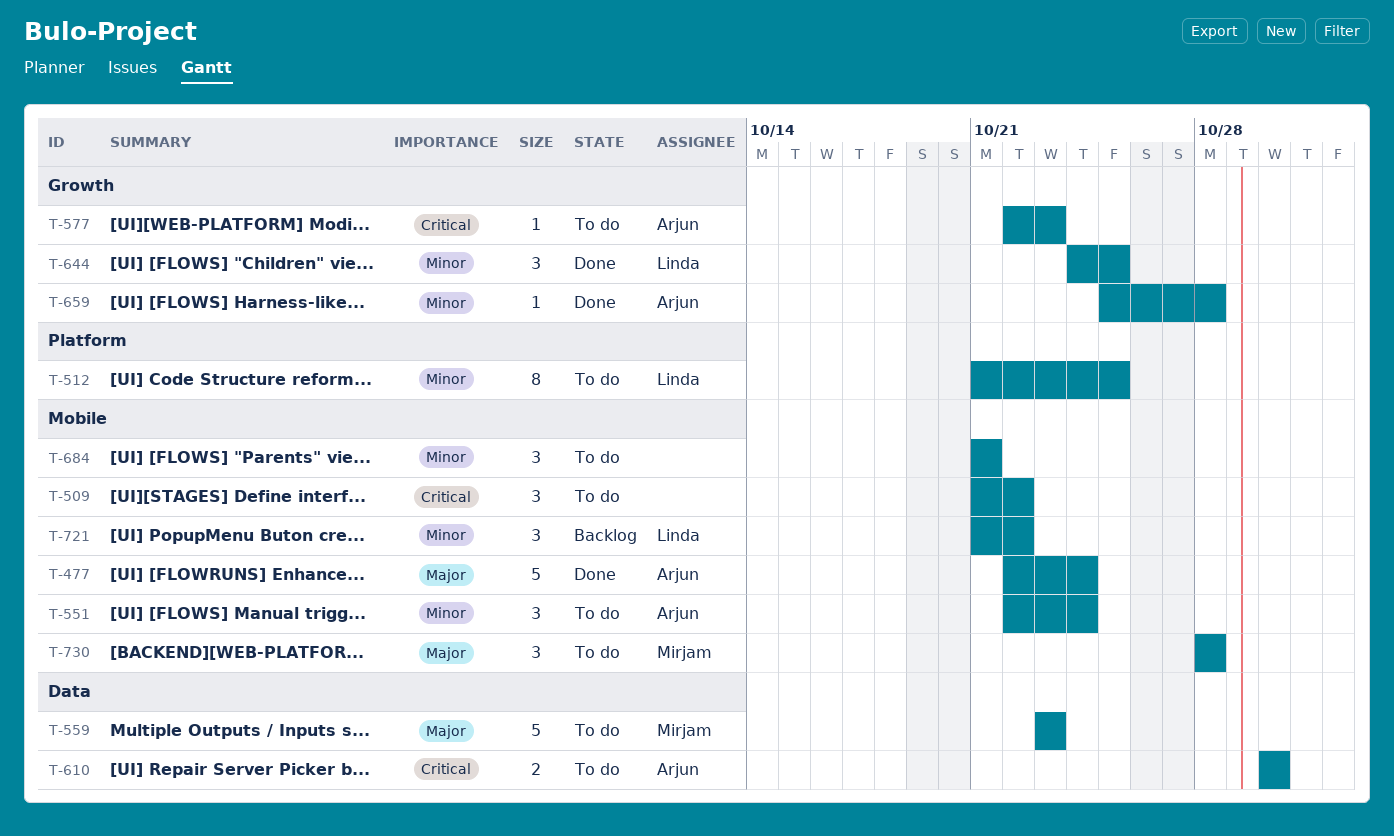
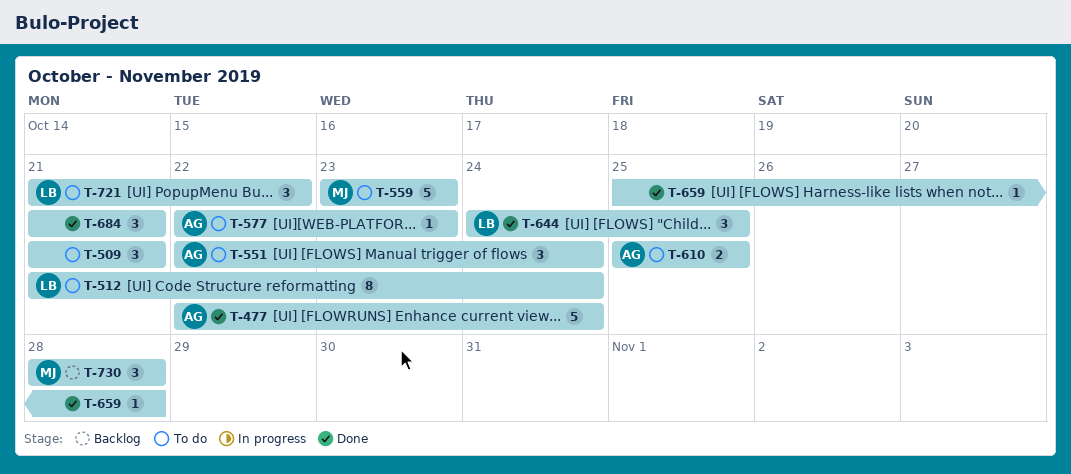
T-509, due: Oct 22 -> Oct 21
T-512, due: Oct 25 -> Oct 24
T-610, start: Oct 30 -> Oct 25
T-610, due: Oct 30 -> Oct 25
T-659, owner: Arjun -> none
T-684, status: To do -> Done
T-721, status: Backlog -> To do
T-730, status: To do -> Backlog

